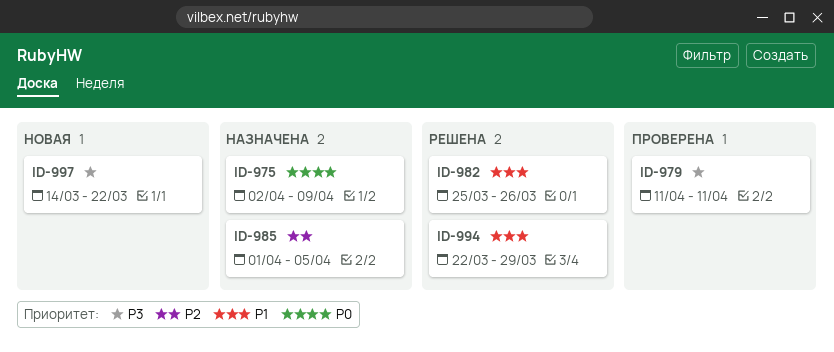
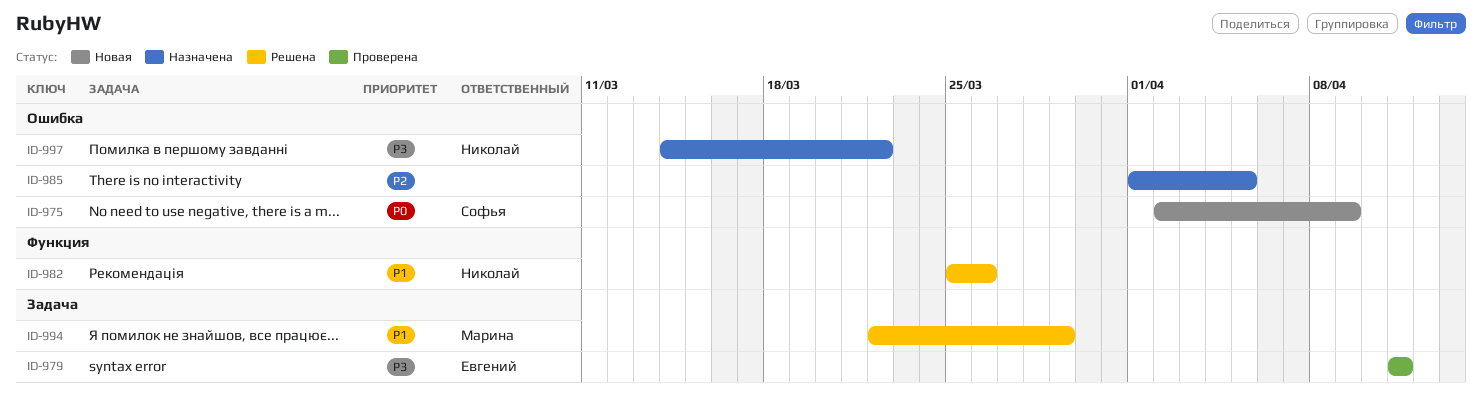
ID-975, status: Назначена -> Новая
ID-997, status: Новая -> Назначена

